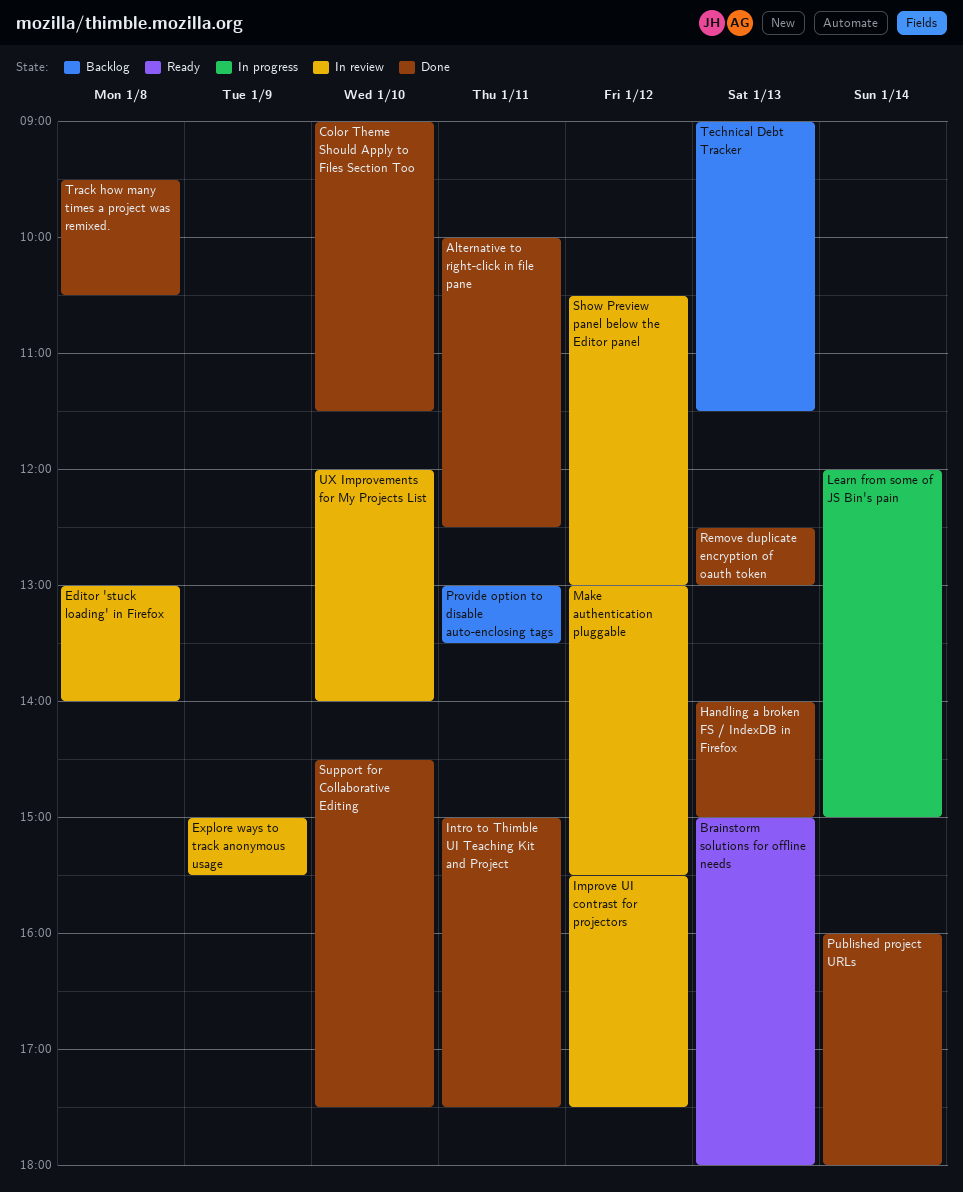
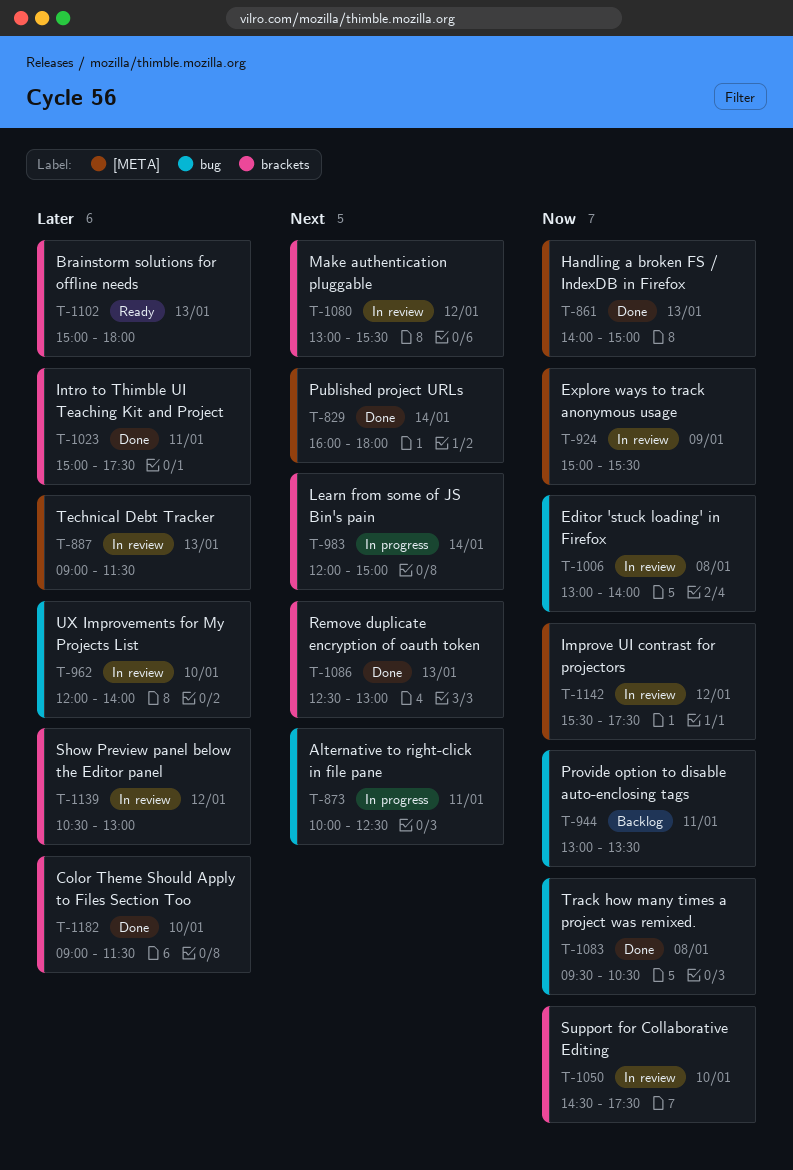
Alternative to right-click in file pane, status: Done -> In progress
Support for Collaborative Editing, status: Done -> In review
Technical Debt Tracker, status: Backlog -> In review

